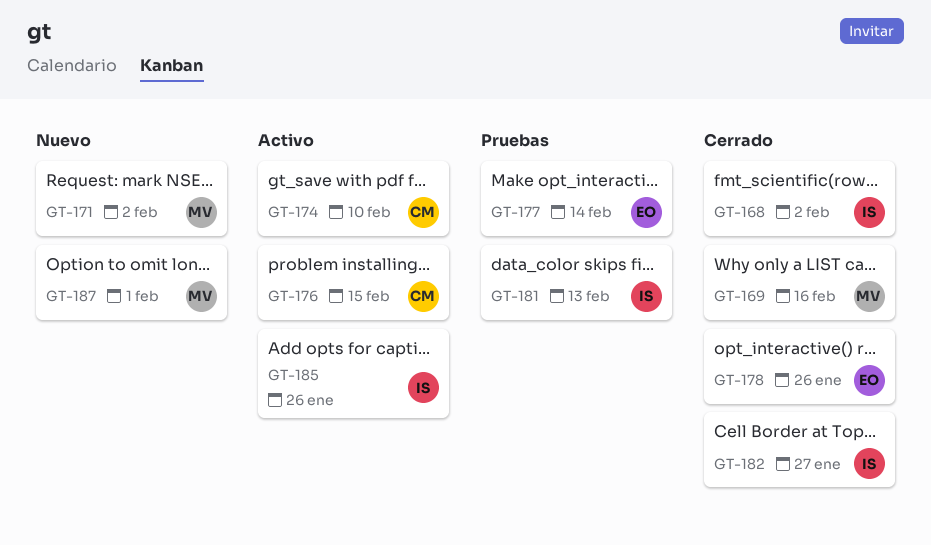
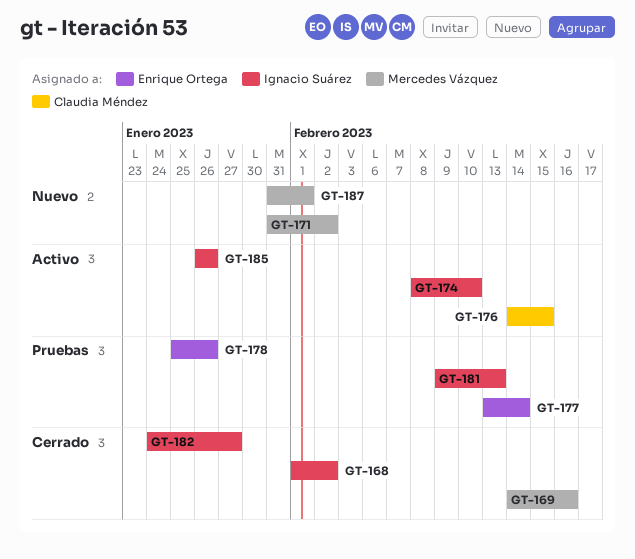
GT-174, owner: Claudia Méndez -> Ignacio Suárez
GT-178, status: Cerrado -> Pruebas

